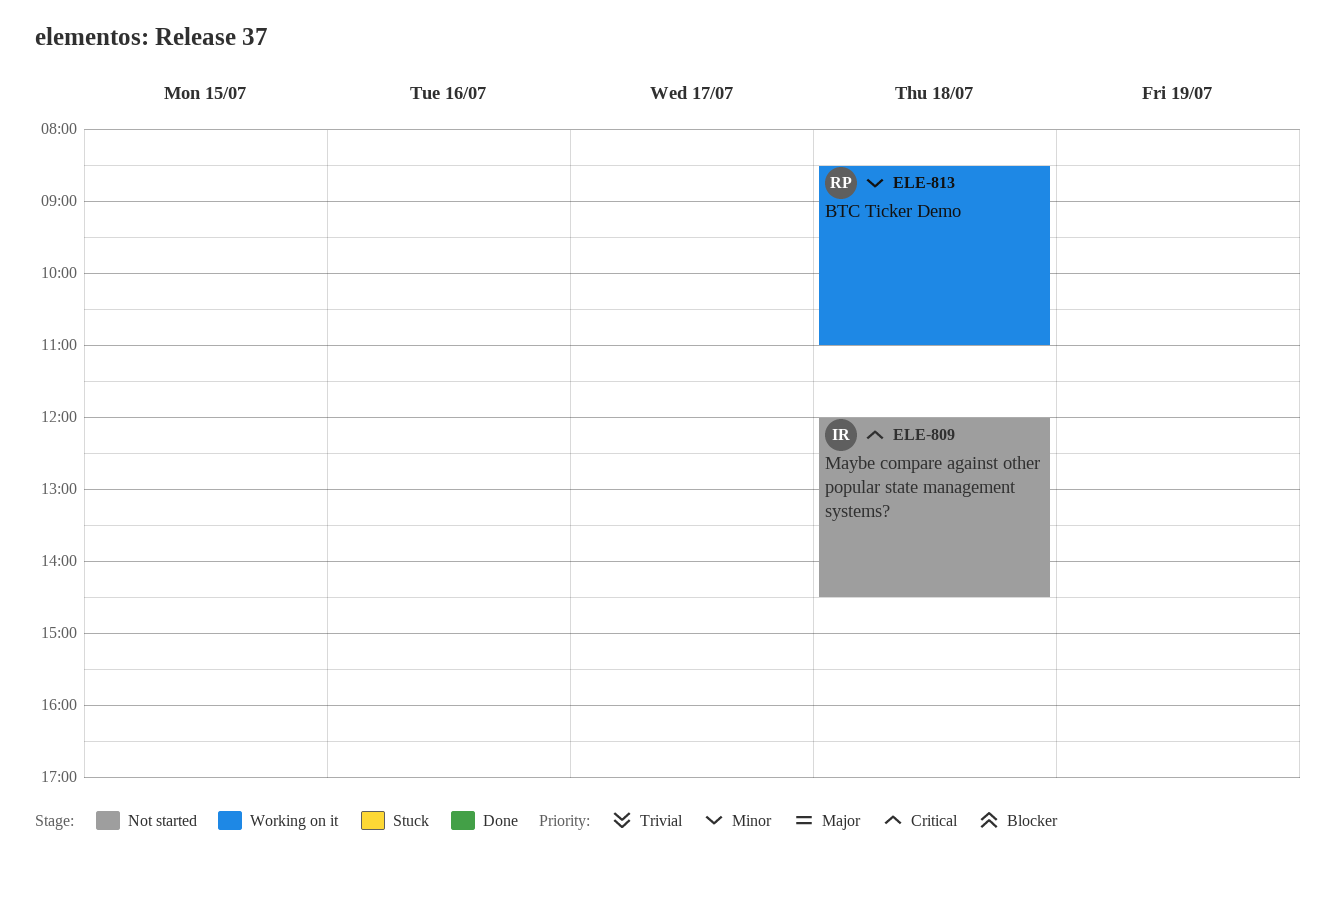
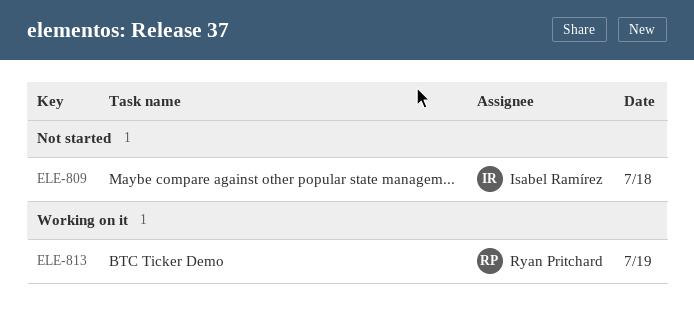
ELE-813, day: Jul 18 -> Jul 19

